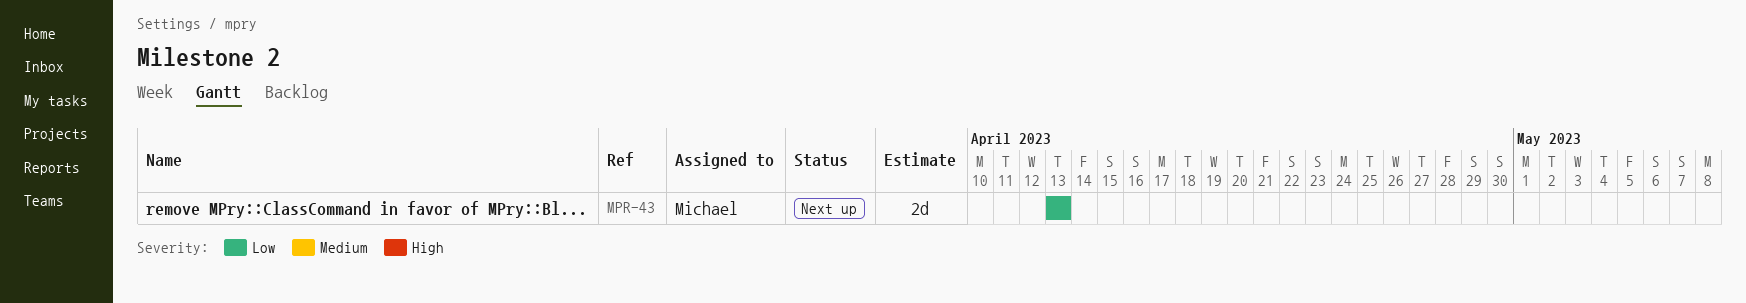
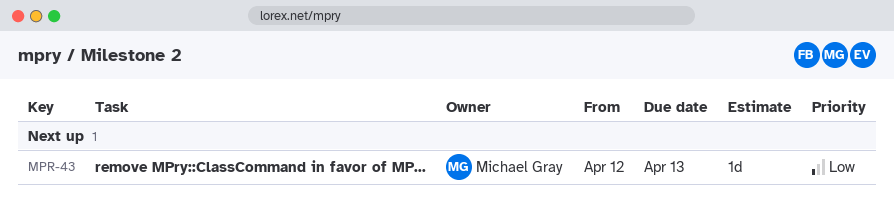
MPR-43, estimate: 2d -> 1d
MPR-43, start: Apr 13 -> Apr 12

